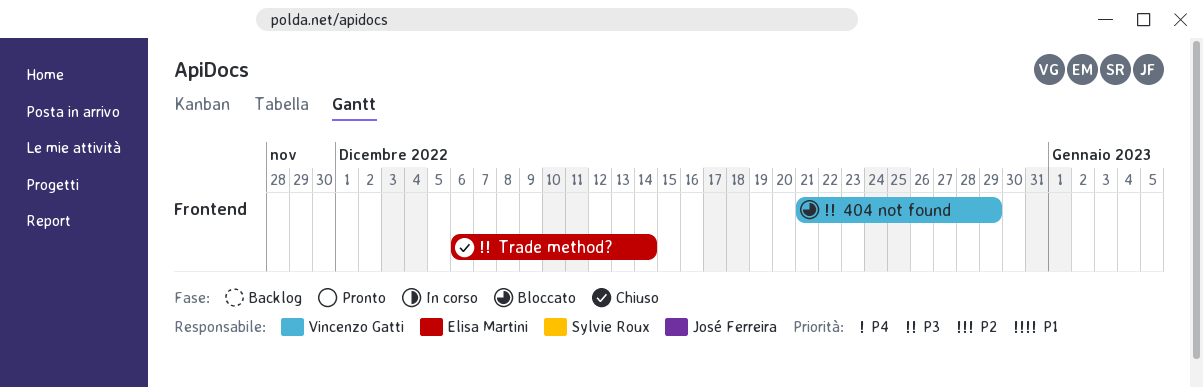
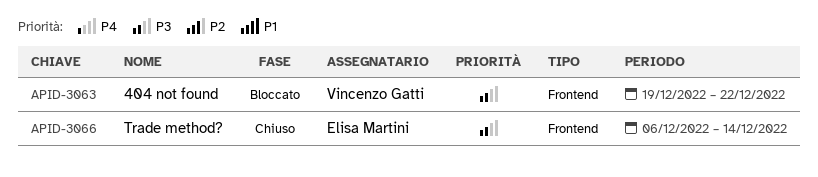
404 not found, start: Dec 21 -> Dec 19
404 not found, due: Dec 29 -> Dec 22

